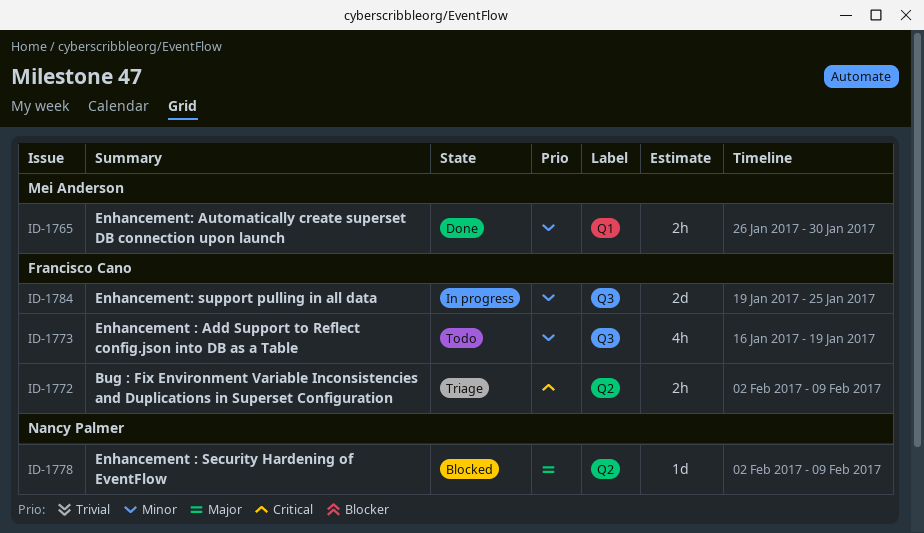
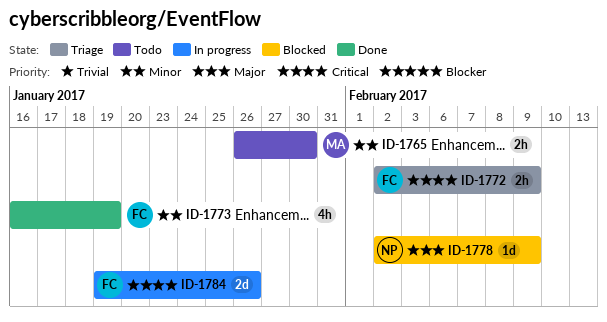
ID-1765, status: Done -> Todo
ID-1773, status: Todo -> Done
ID-1784, priority: Minor -> Critical
ID-1784, due: Jan 25 -> Jan 26

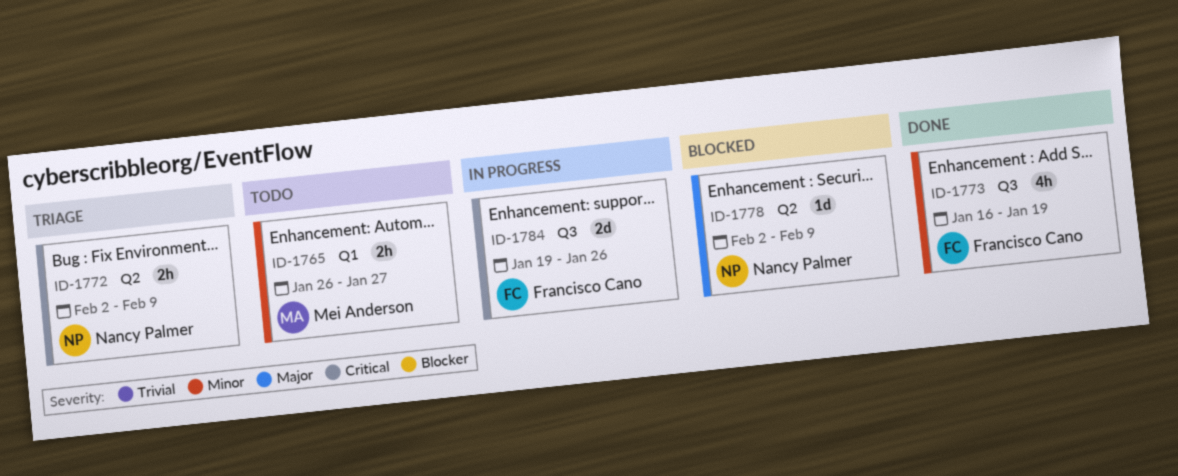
ID-1765, due: Jan 30 -> Jan 27
ID-1772, owner: Francisco Cano -> Nancy Palmer

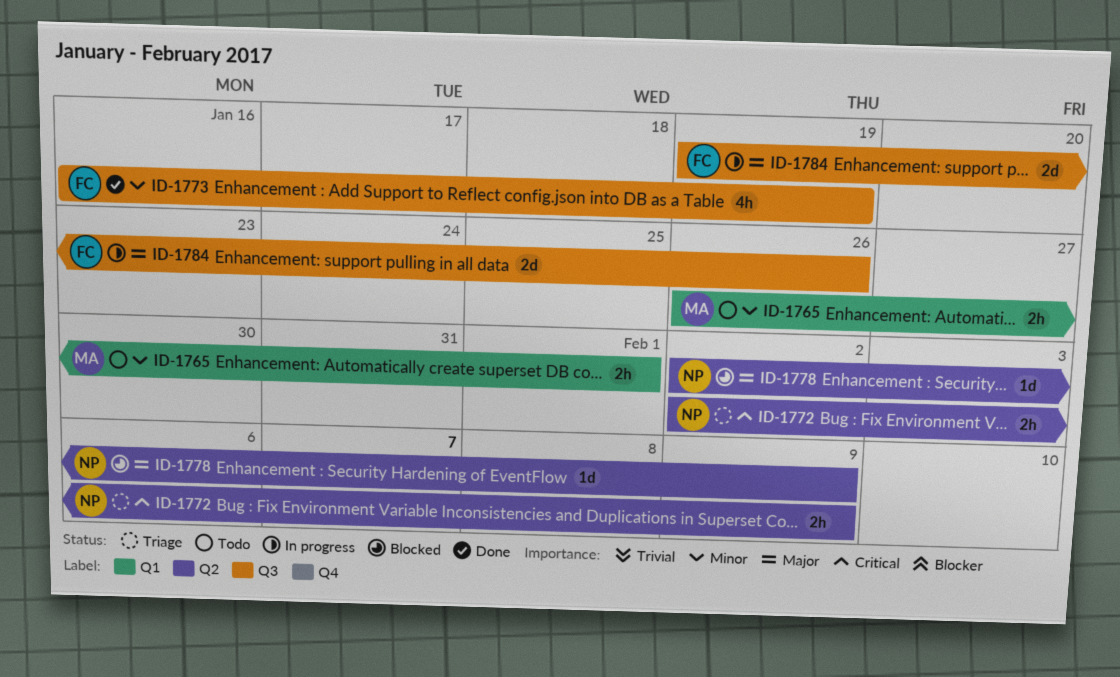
ID-1765, due: Jan 27 -> Feb 1
ID-1784, priority: Critical -> Major

